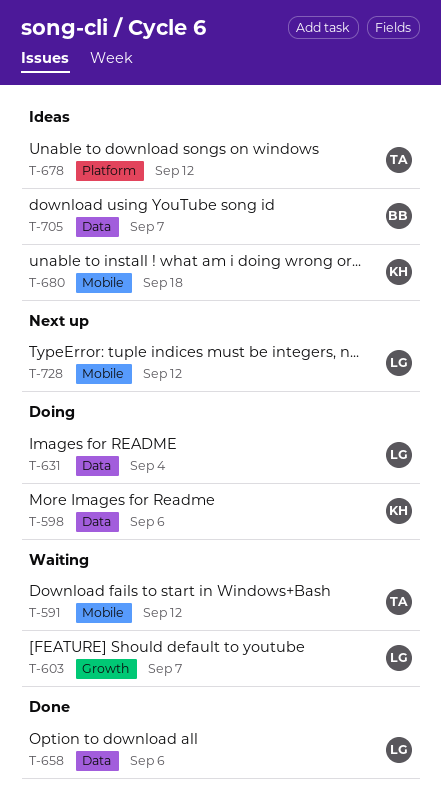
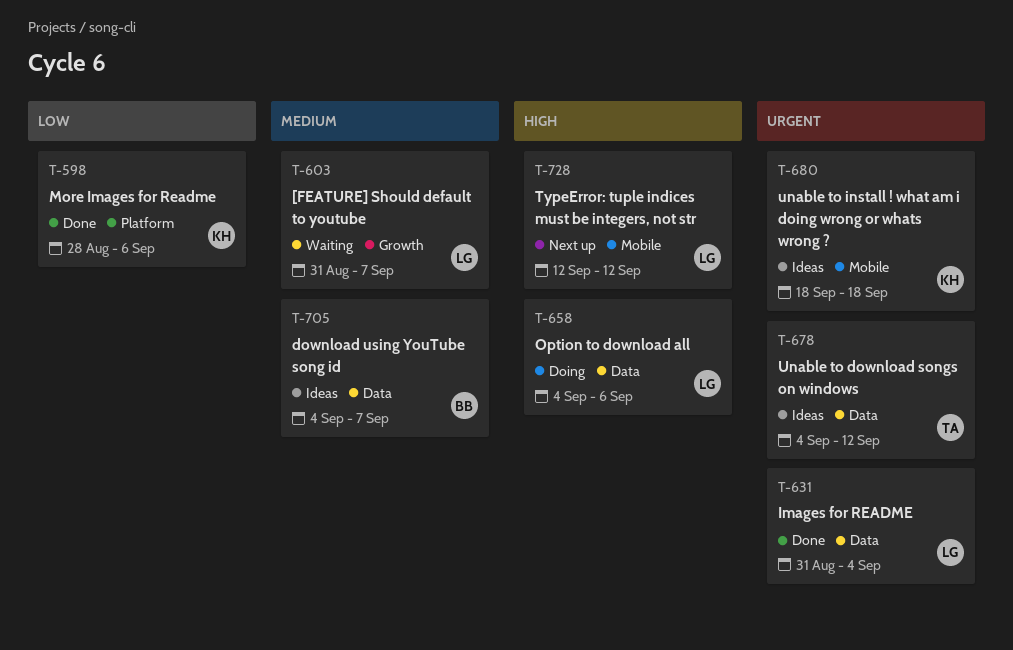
T-591: present -> none
T-598, status: Doing -> Done
T-598, label: Data -> Platform
T-631, status: Doing -> Done
T-658, status: Done -> Doing
T-678, label: Platform -> Data

